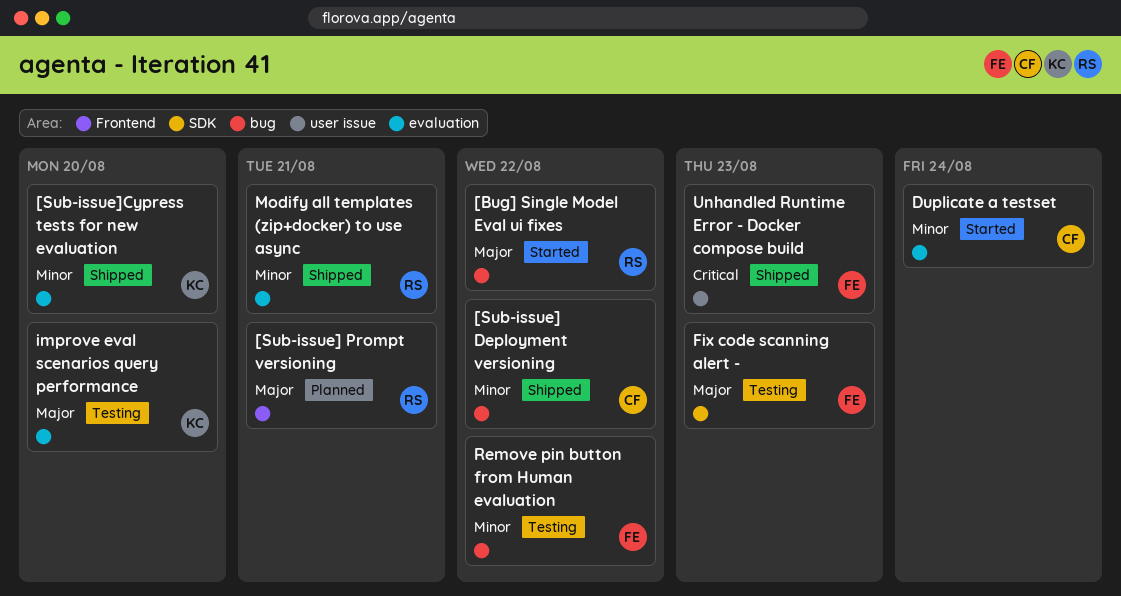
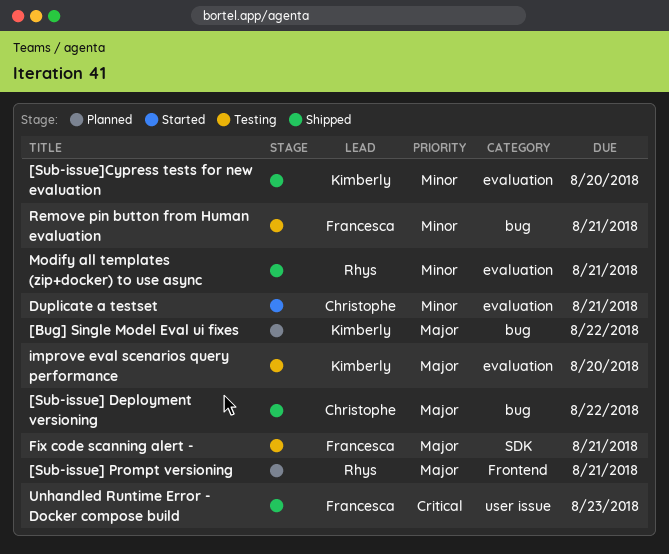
[Bug] Single Model Eval ui fixes, status: Started -> Planned
[Bug] Single Model Eval ui fixes, owner: Rhys -> Kimberly
[Sub-issue] Deployment versioning, priority: Minor -> Major
Duplicate a testset, due: Aug 24 -> Aug 21
Fix code scanning alert -, due: Aug 23 -> Aug 21
Remove pin button from Human evaluation, due: Aug 22 -> Aug 21

